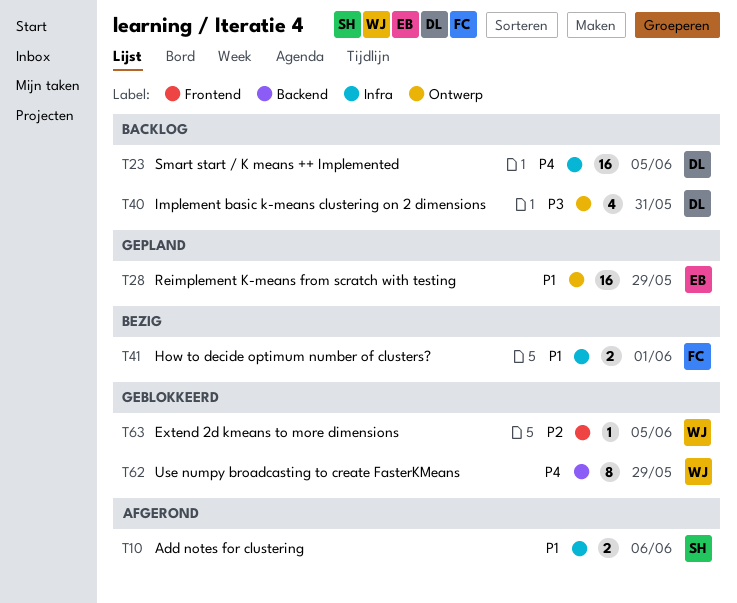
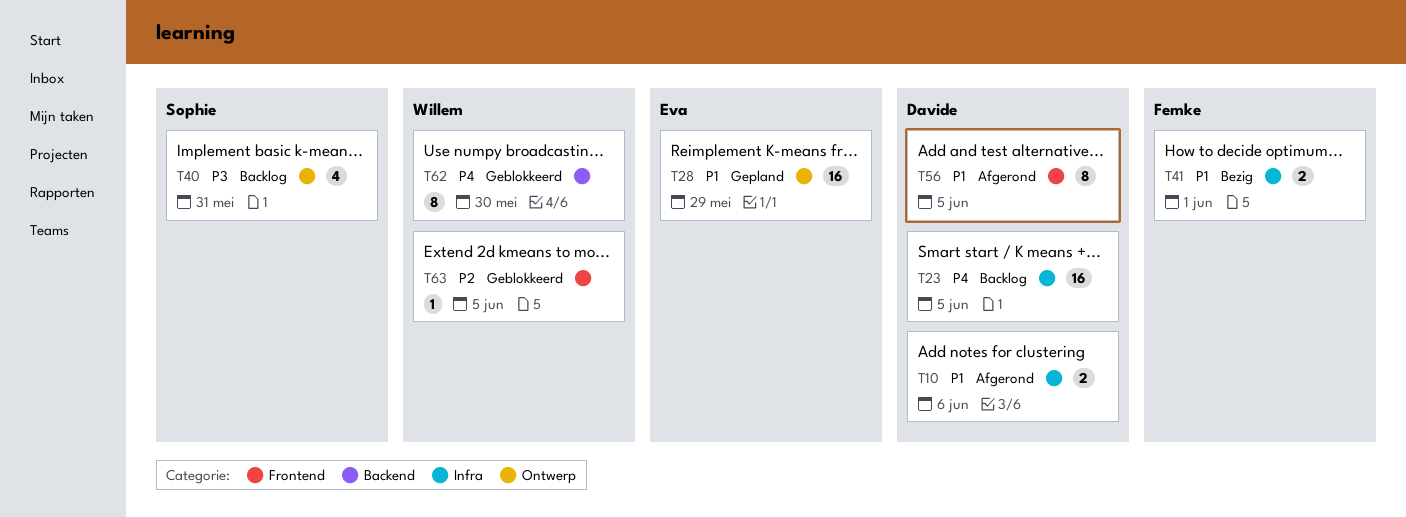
T10, owner: Sophie -> Davide
T40, owner: Davide -> Sophie
T56: none -> present
T62, due: May 29 -> May 30

